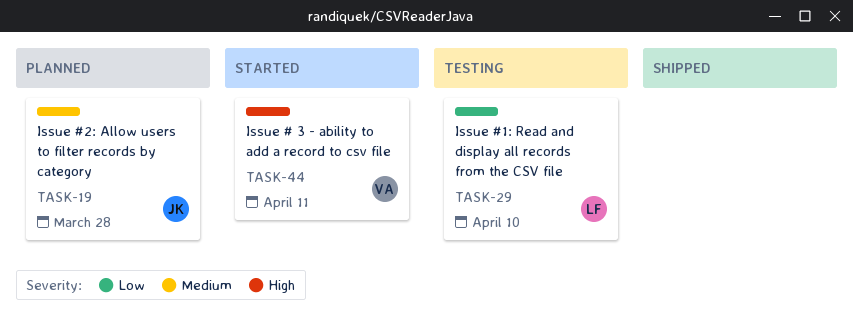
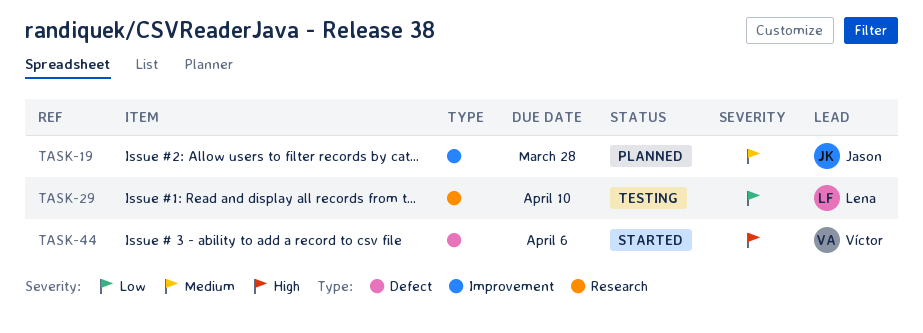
TASK-44, due: Apr 11 -> Apr 6

